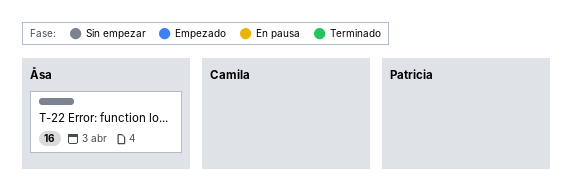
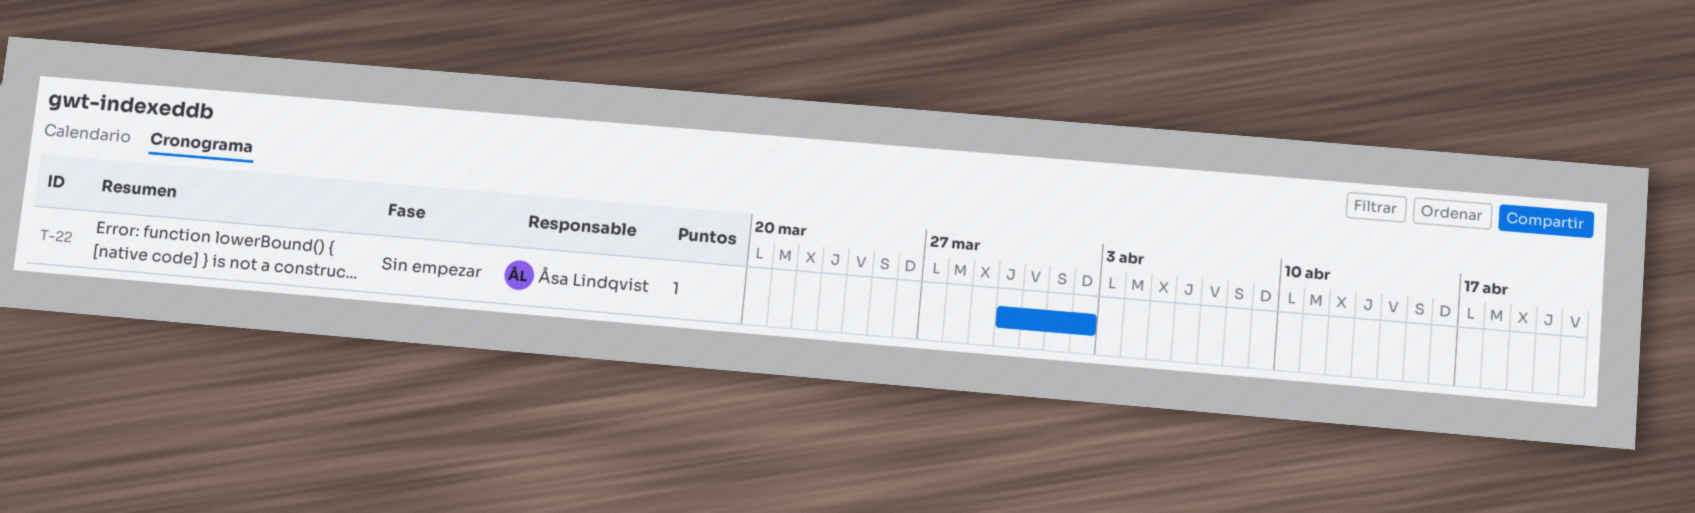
T-22, estimate: 16 -> 1
T-22, due: Apr 3 -> Apr 2

